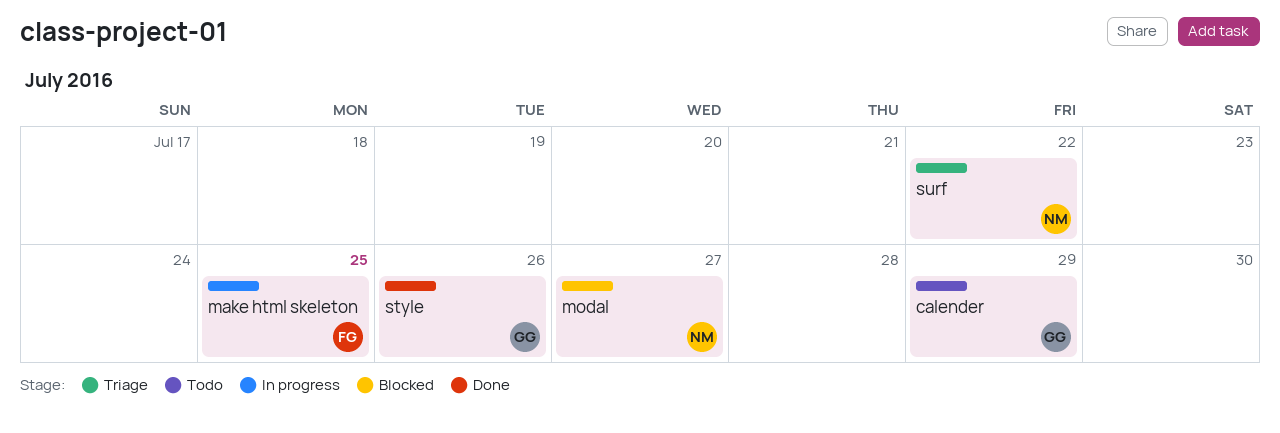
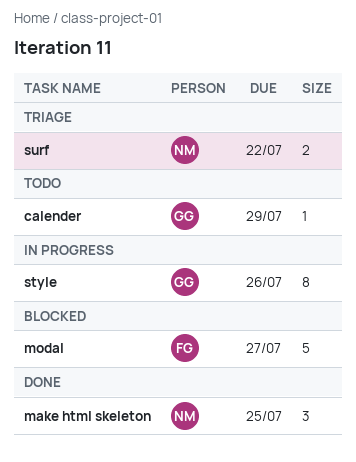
make html skeleton, status: In progress -> Done
make html skeleton, owner: FG -> NM
modal, owner: NM -> FG
style, status: Done -> In progress

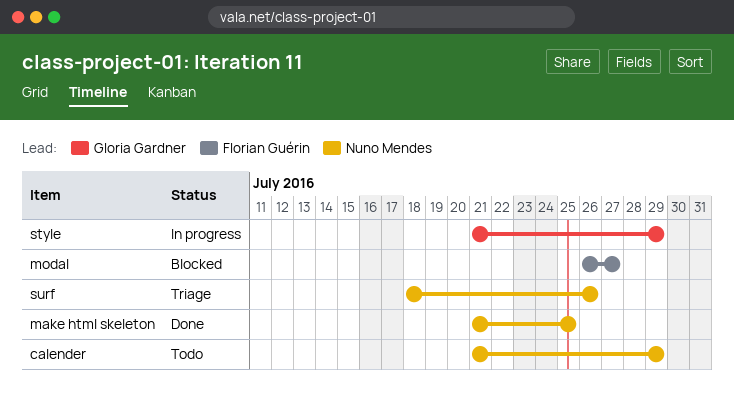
calender, owner: Gloria Gardner -> Nuno Mendes
style, due: Jul 26 -> Jul 29
surf, due: Jul 22 -> Jul 26

